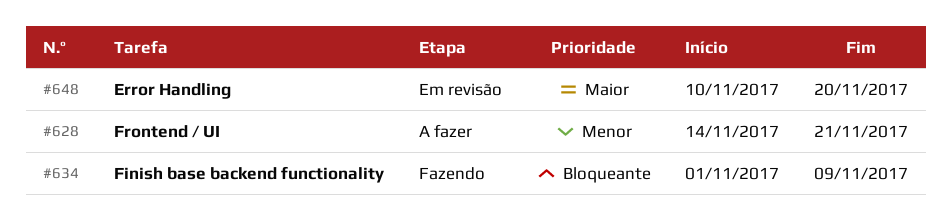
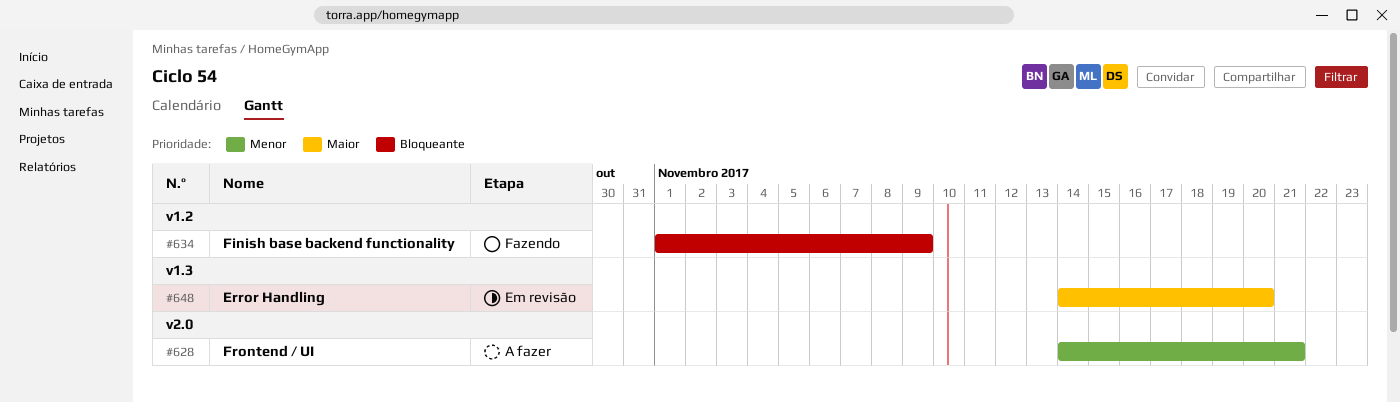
#648, start: Nov 10 -> Nov 14

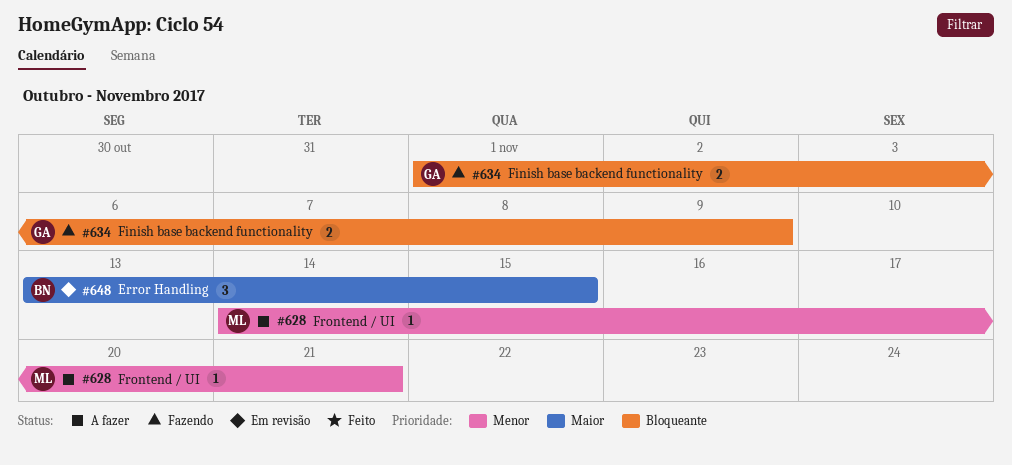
#648, start: Nov 14 -> Nov 13
#648, due: Nov 20 -> Nov 15

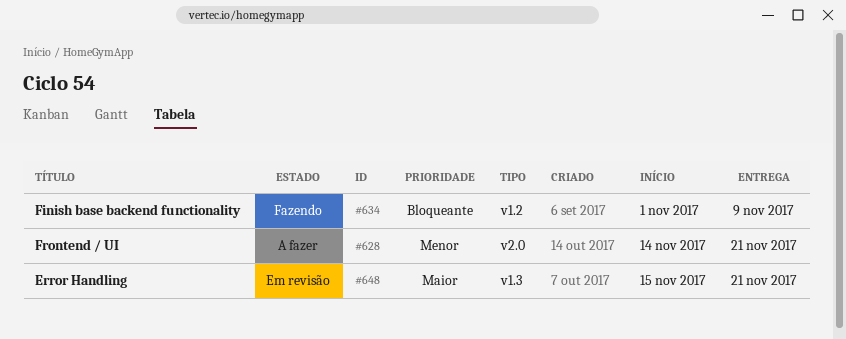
#648, start: Nov 13 -> Nov 15
#648, due: Nov 15 -> Nov 21

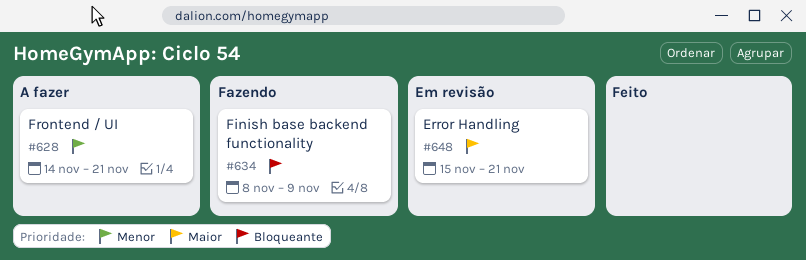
#634, start: Nov 1 -> Nov 8

